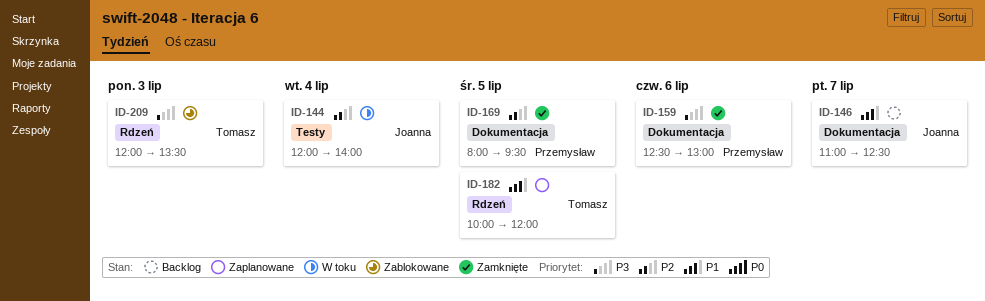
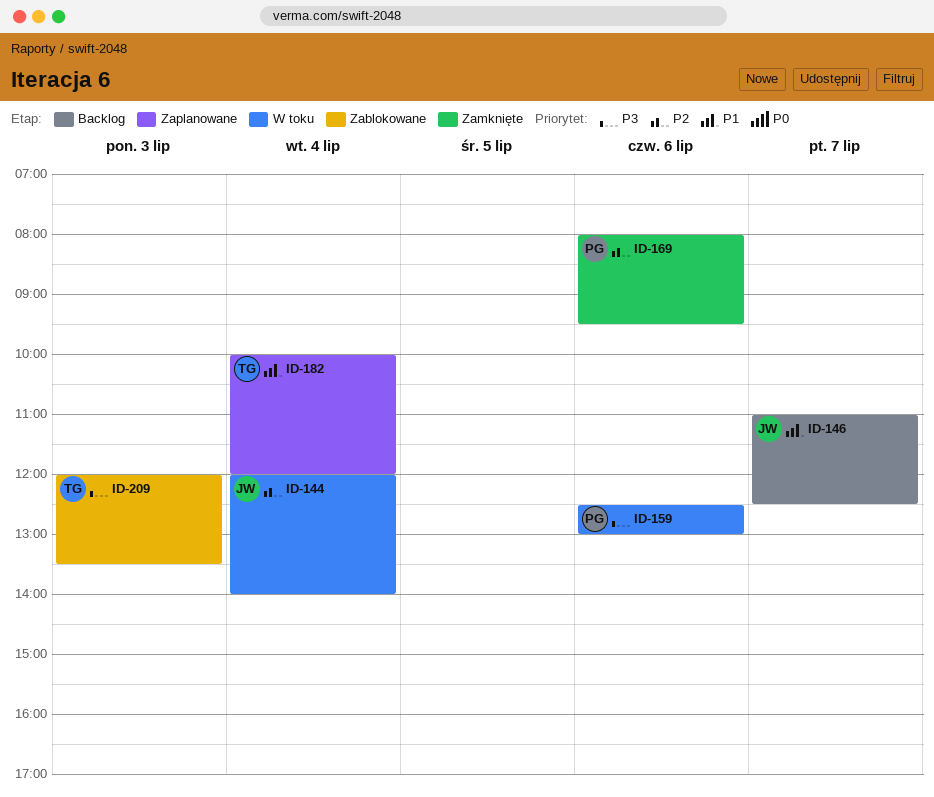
ID-159, status: Zamknięte -> W toku
ID-169, day: Jul 5 -> Jul 6
ID-182, day: Jul 5 -> Jul 4

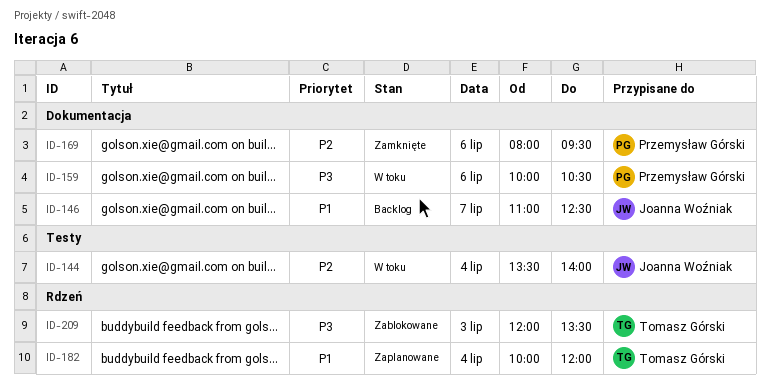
ID-144, begins: 12:00 -> 13:30
ID-159, begins: 12:30 -> 10:00
ID-159, ends: 13:00 -> 10:30

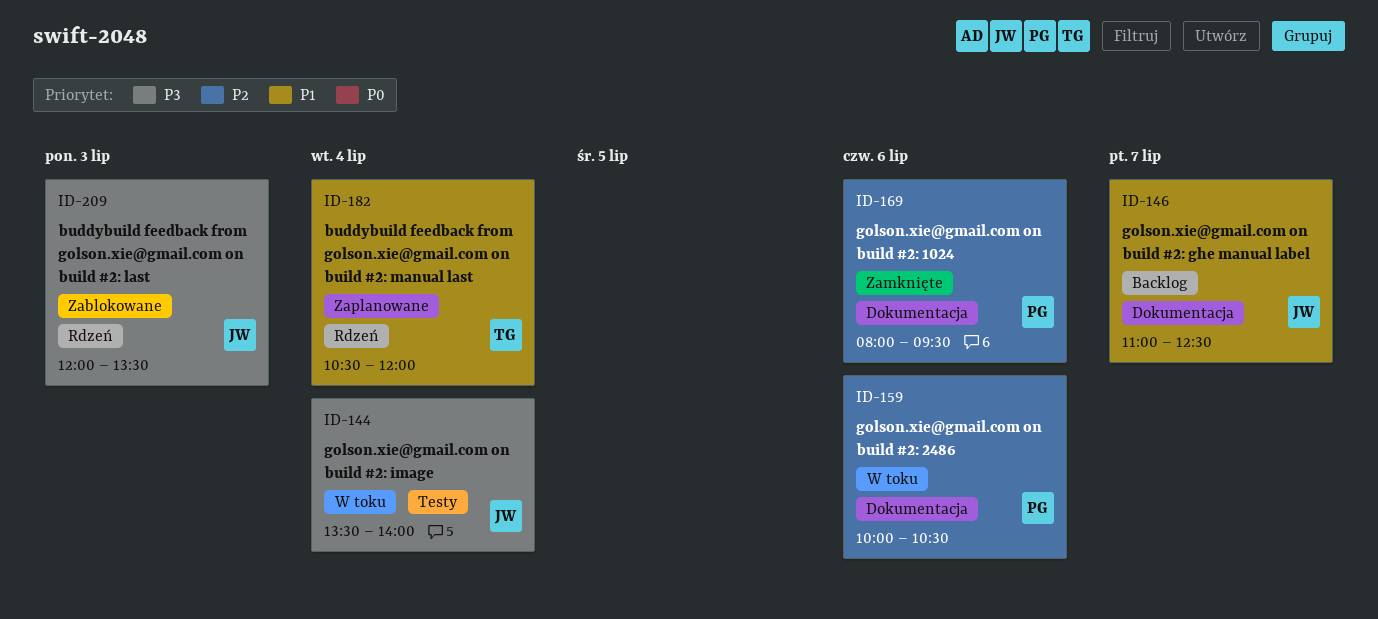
ID-144, priority: P2 -> P3
ID-159, priority: P3 -> P2
ID-182, begins: 10:00 -> 10:30
ID-209, owner: Tomasz Górski -> Joanna Woźniak

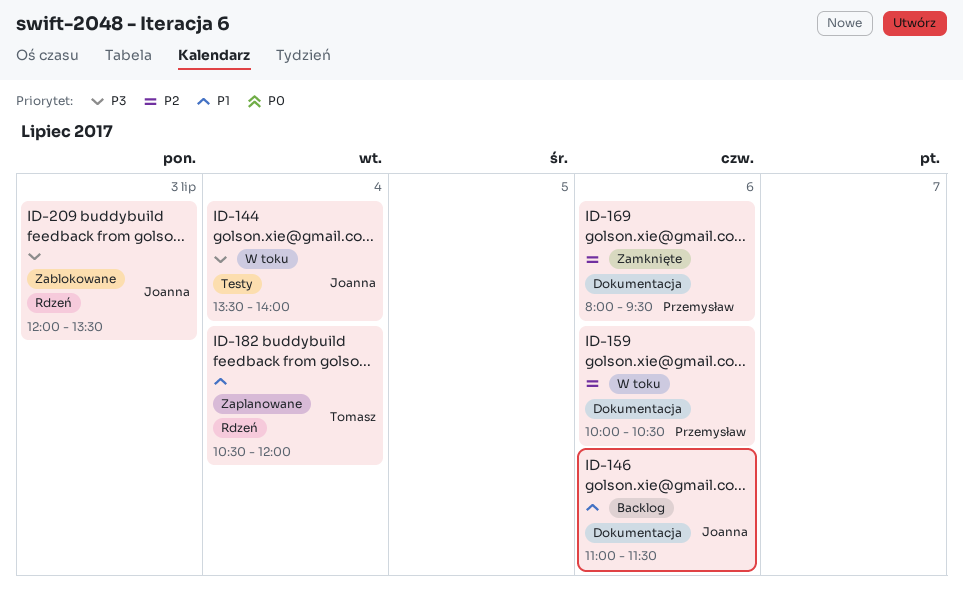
ID-146, day: Jul 7 -> Jul 6
ID-146, ends: 12:30 -> 11:30

